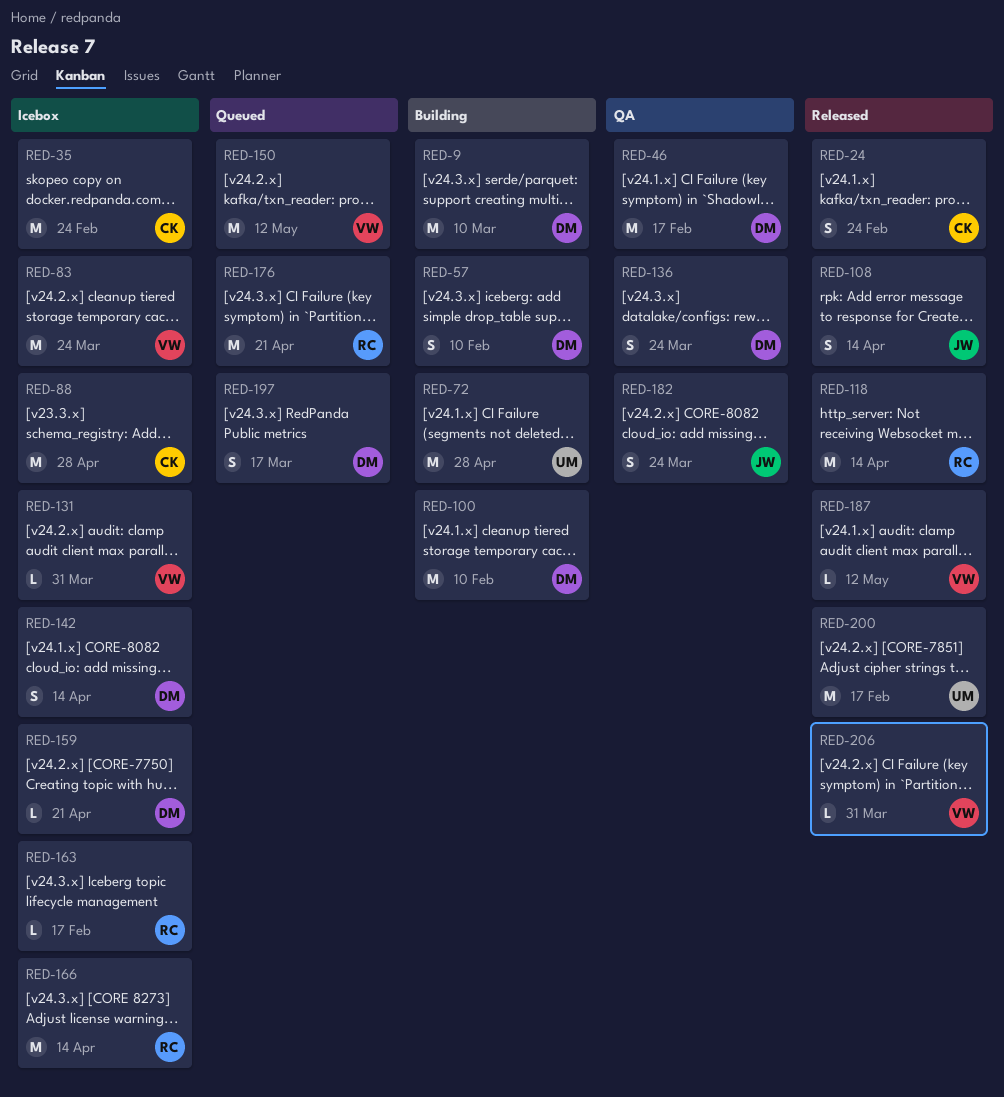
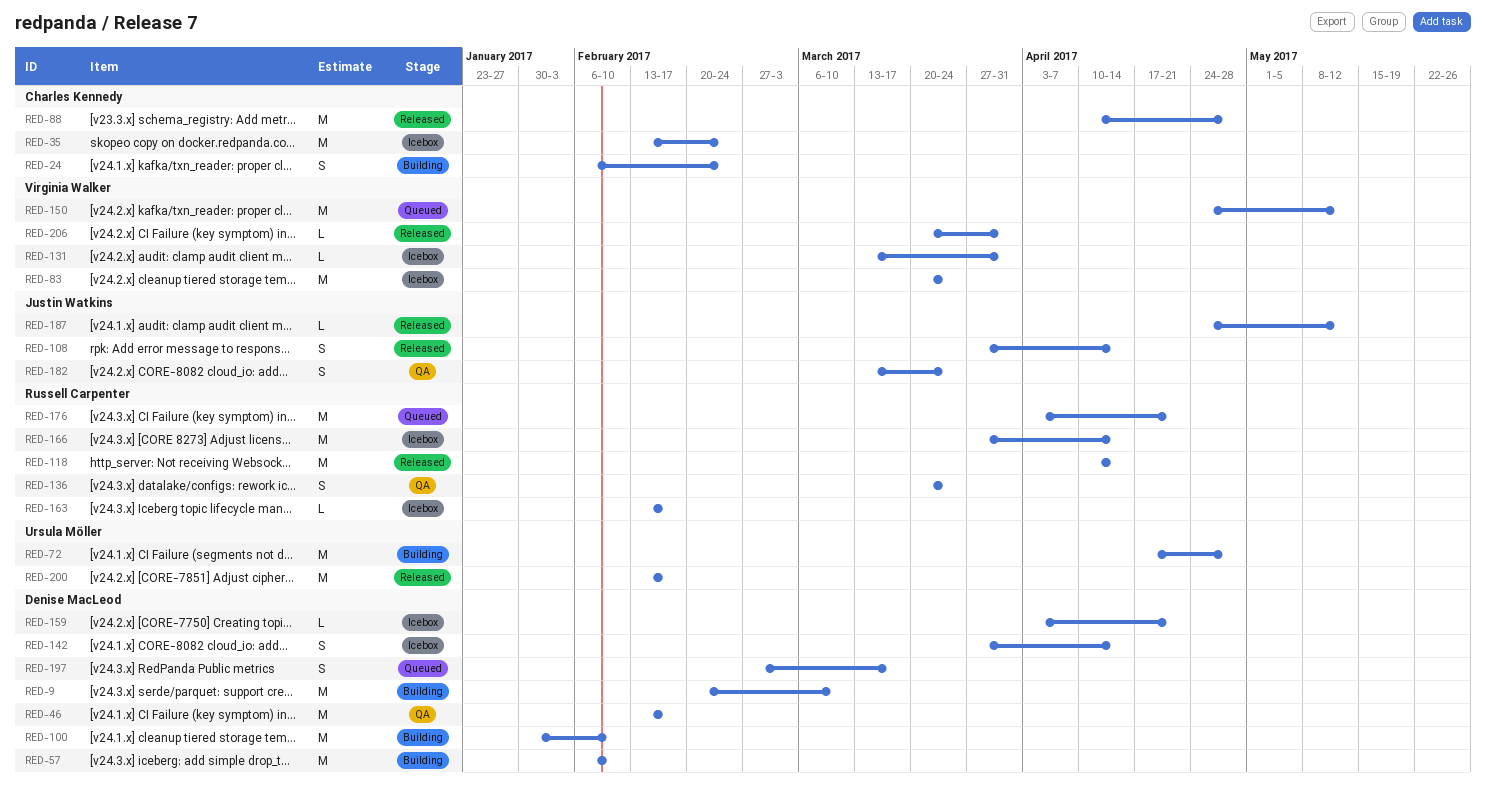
RED-24, status: Released -> Building
RED-57, estimate: S -> M
RED-88, status: Icebox -> Released
RED-136, owner: Denise MacLeod -> Russell Carpenter
RED-187, owner: Virginia Walker -> Justin Watkins

